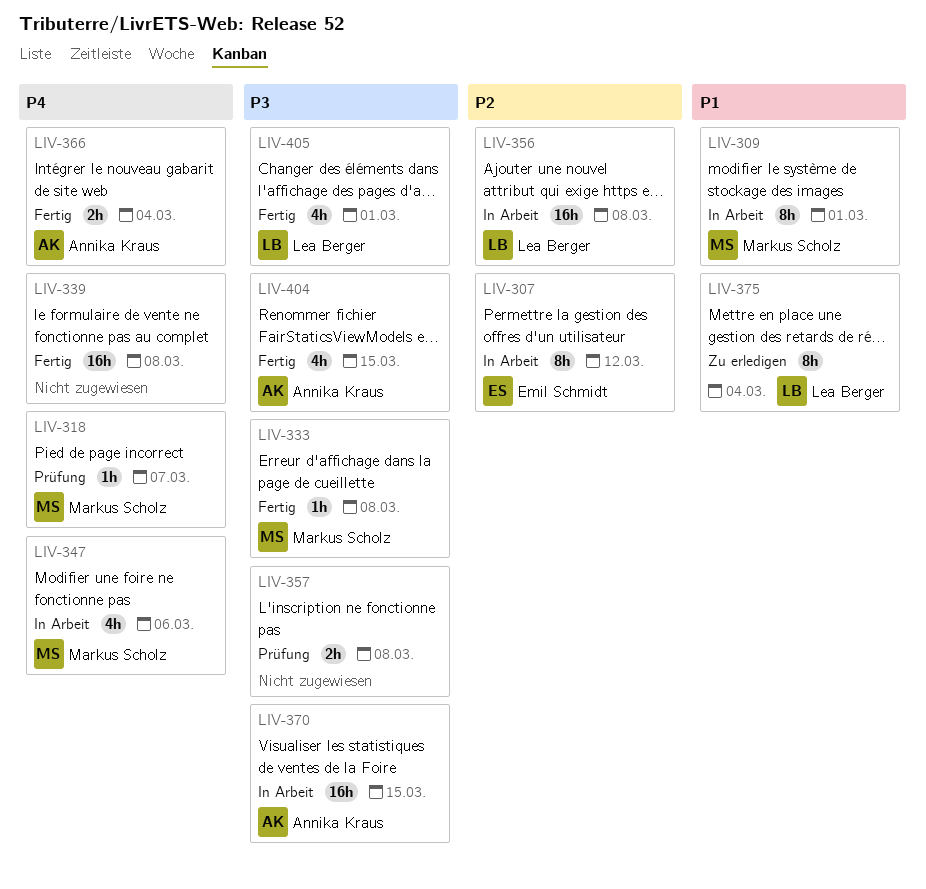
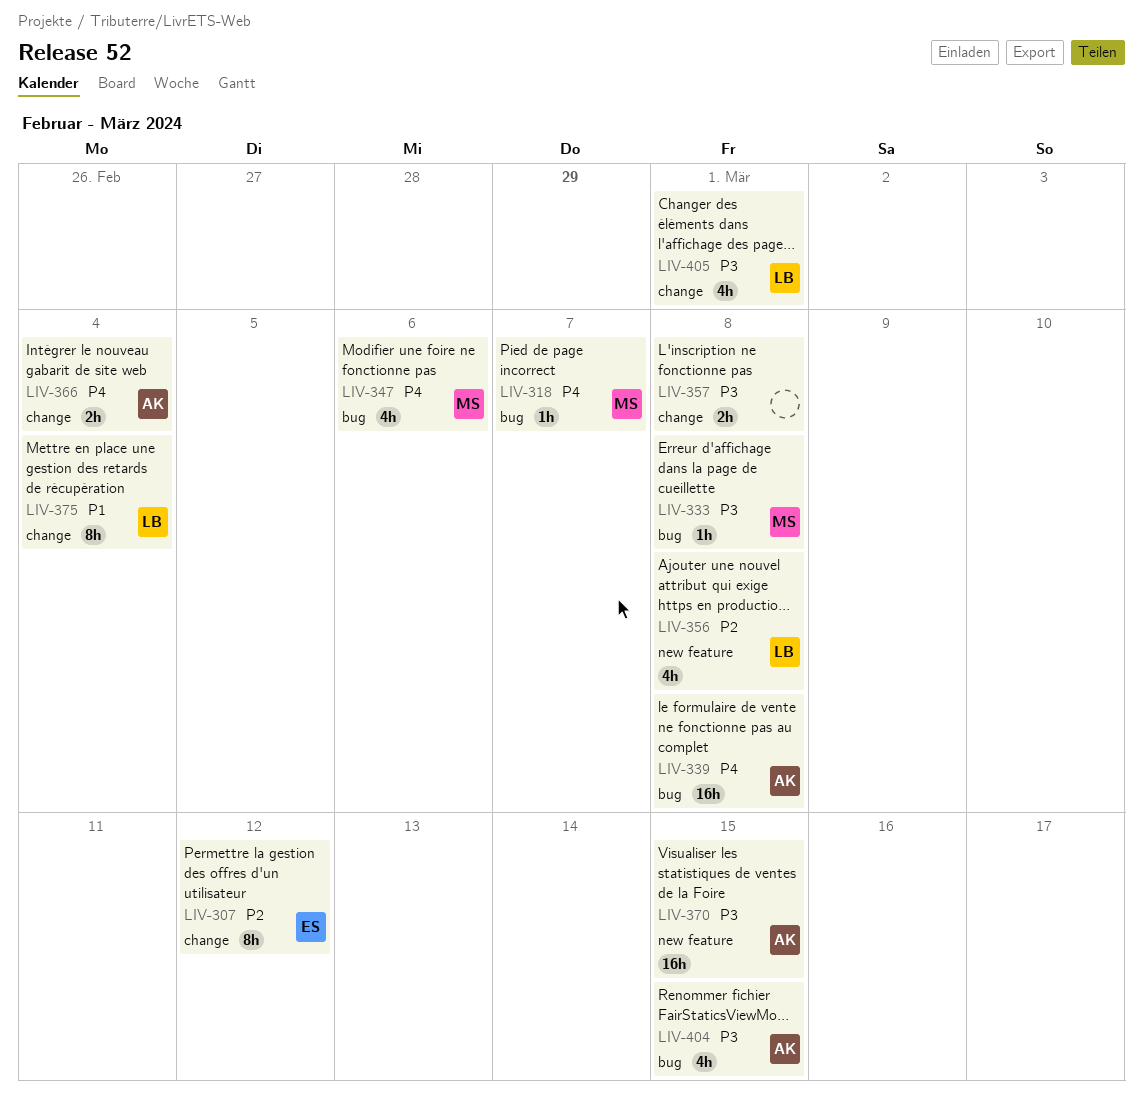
LIV-309: present -> none
LIV-339, owner: none -> Annika Kraus
LIV-356, estimate: 16h -> 4h

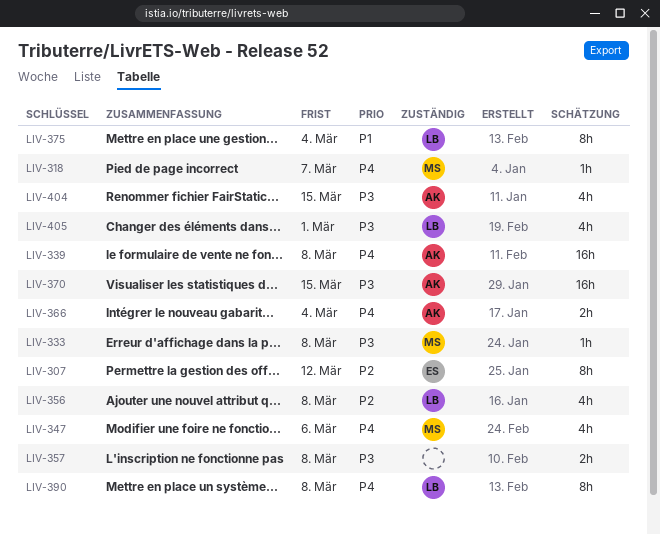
LIV-390: none -> present

